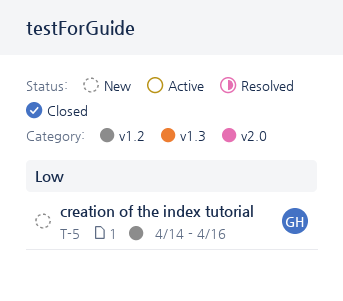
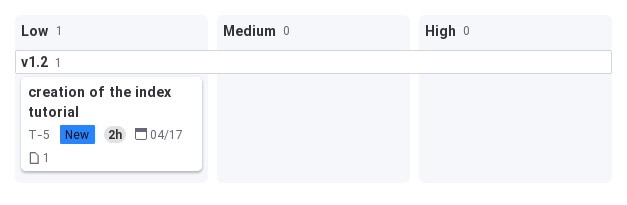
T-5, due: Apr 16 -> Apr 17

